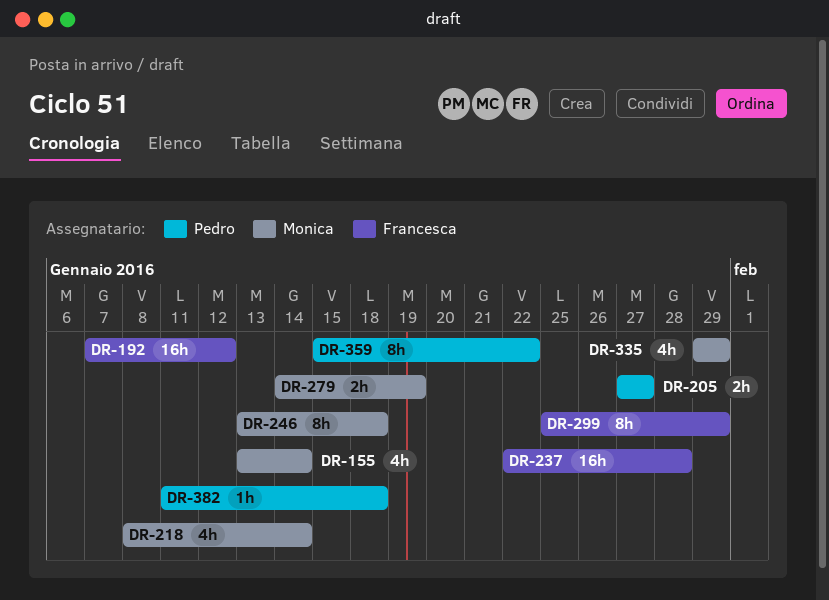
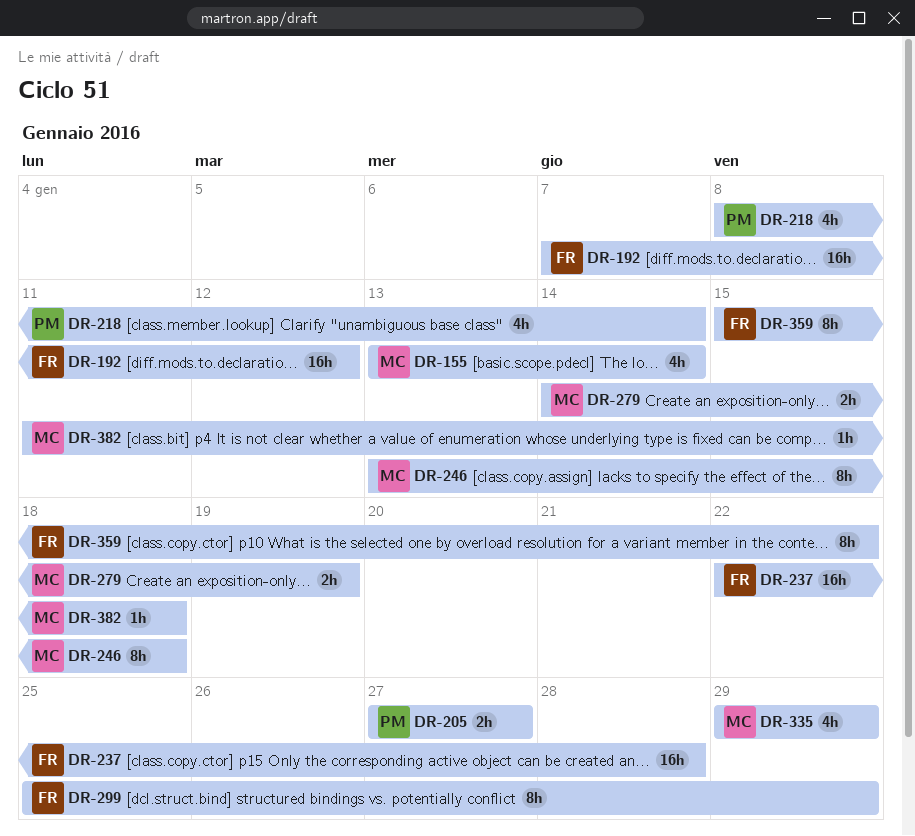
DR-218, owner: Monica -> Pedro
DR-359, owner: Pedro -> Francesca
DR-382, owner: Pedro -> Monica

